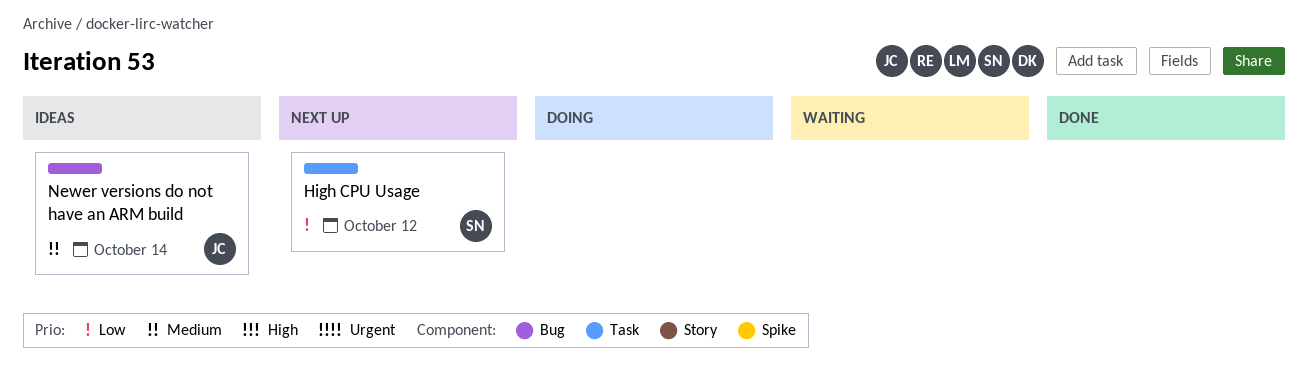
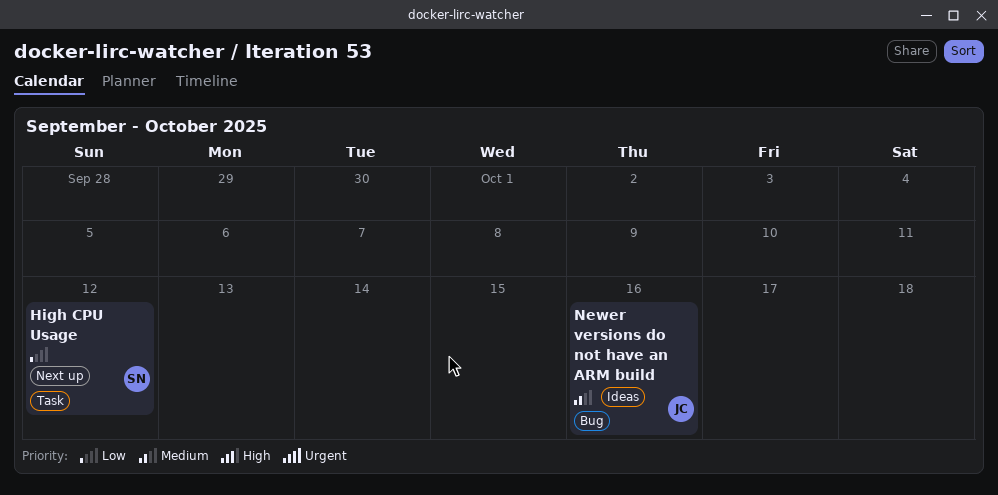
Newer versions do not have an ARM build, due: Oct 14 -> Oct 16

